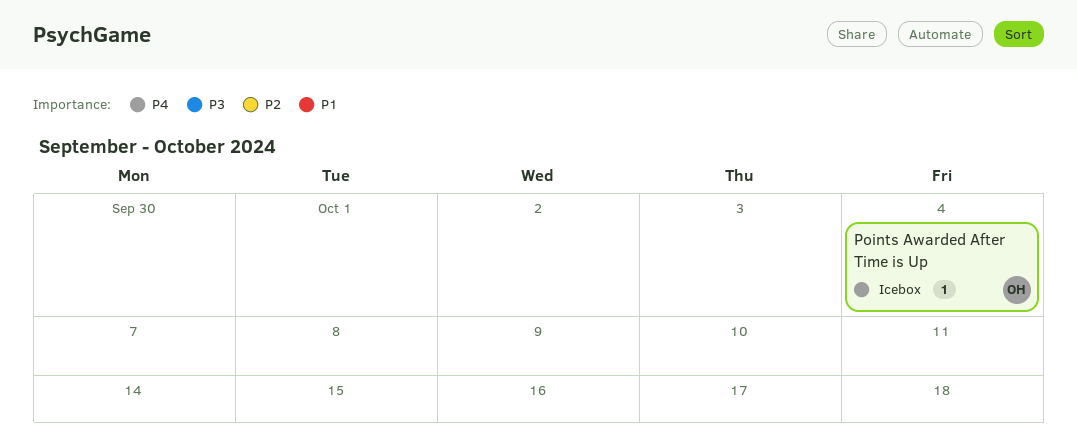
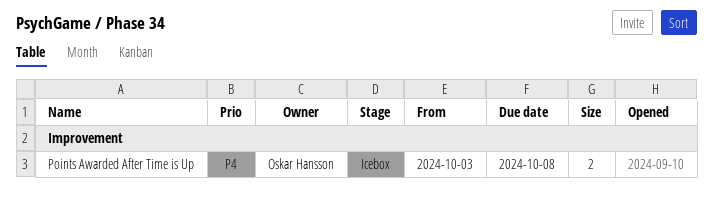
Points Awarded After Time is Up, estimate: 1 -> 2
Points Awarded After Time is Up, due: Oct 4 -> Oct 8

